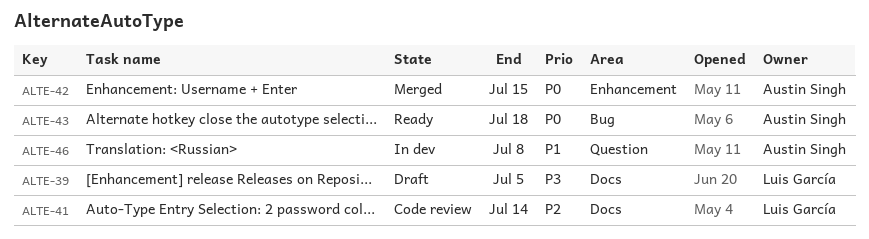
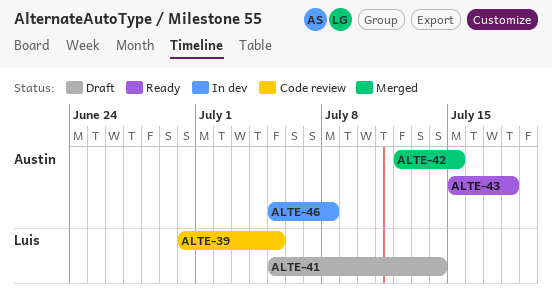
ALTE-39, status: Draft -> Code review
ALTE-41, status: Code review -> Draft

